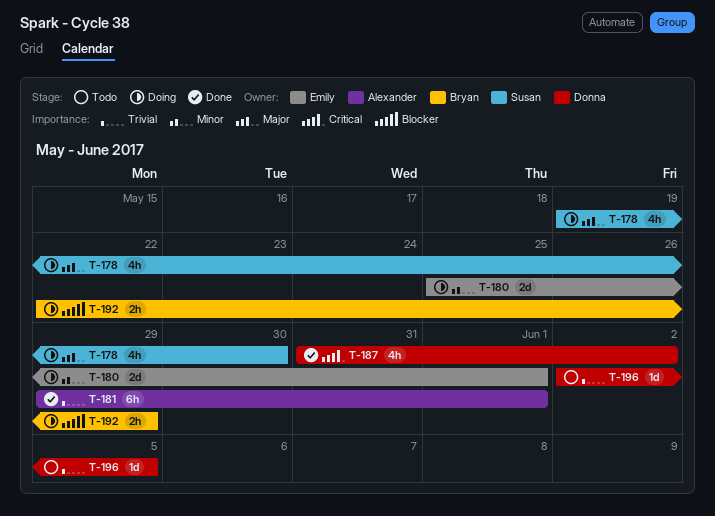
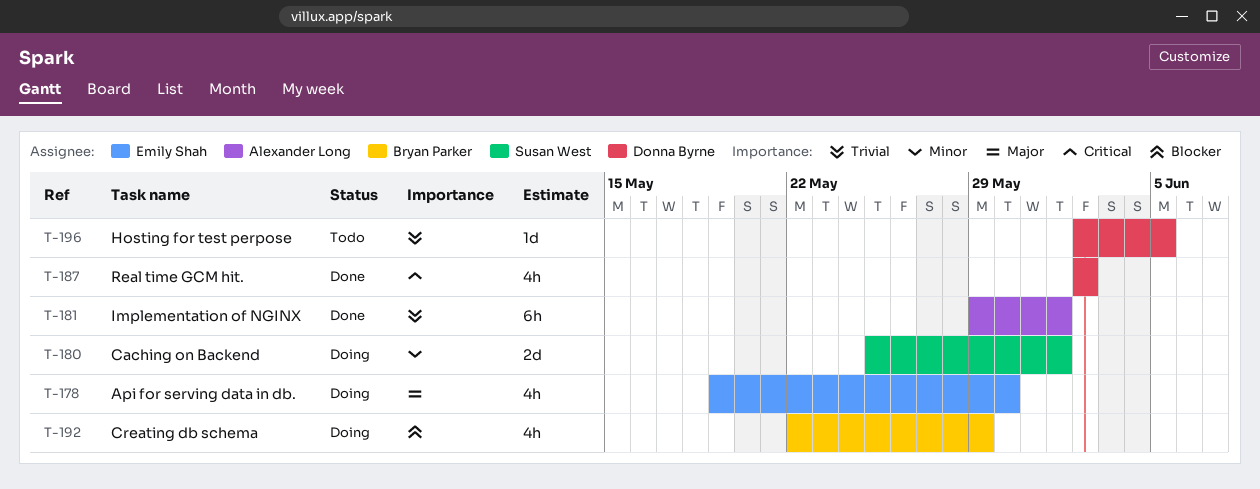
T-178, owner: Susan West -> Emily Shah
T-180, owner: Emily Shah -> Susan West
T-187, start: May 31 -> Jun 2
T-192, estimate: 2h -> 4h

